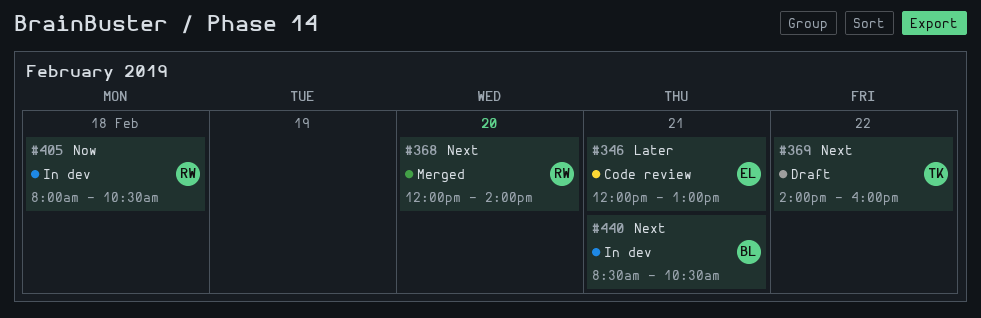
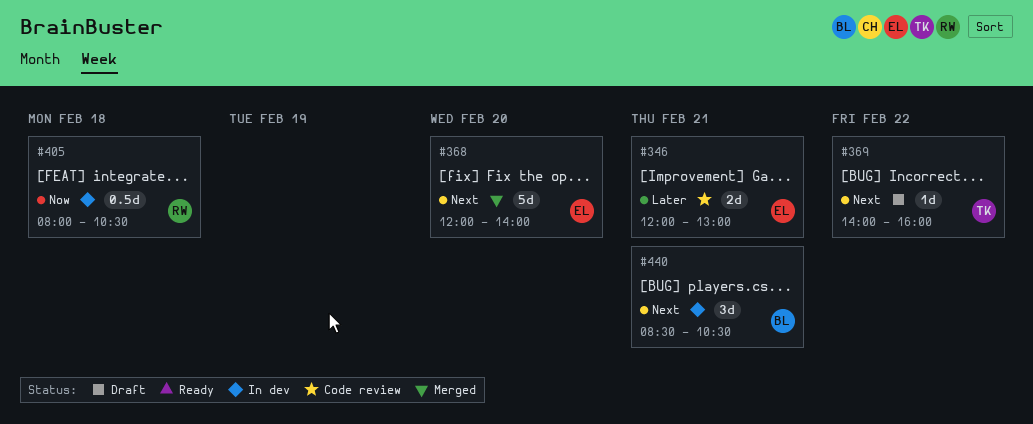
#368, owner: RW -> EL

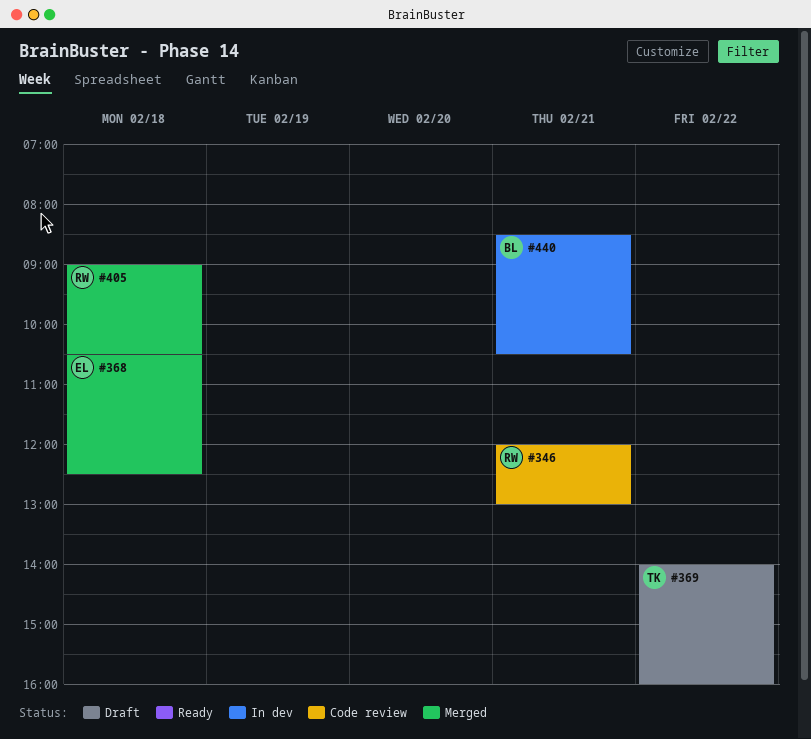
#346, owner: EL -> RW
#368, day: Feb 20 -> Feb 18
#368, begins: 12:00 -> 10:30
#368, ends: 14:00 -> 12:30
#405, status: In dev -> Merged
#405, begins: 08:00 -> 09:00

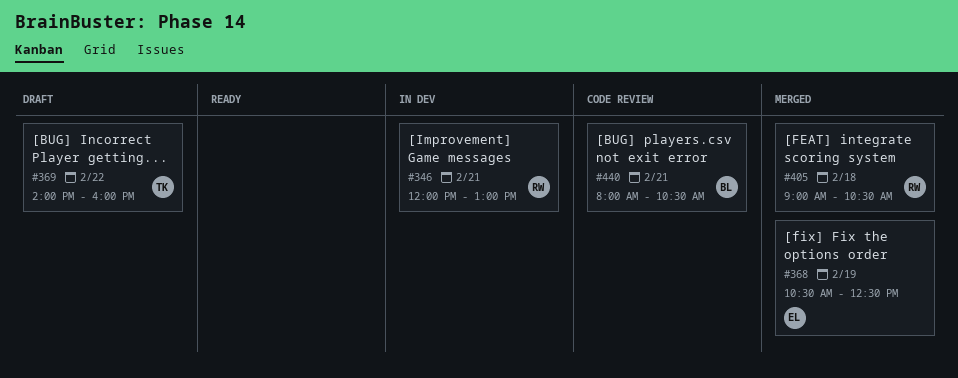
#346, status: Code review -> In dev
#368, day: Feb 18 -> Feb 19
#440, status: In dev -> Code review
#440, begins: 08:30 -> 08:00

